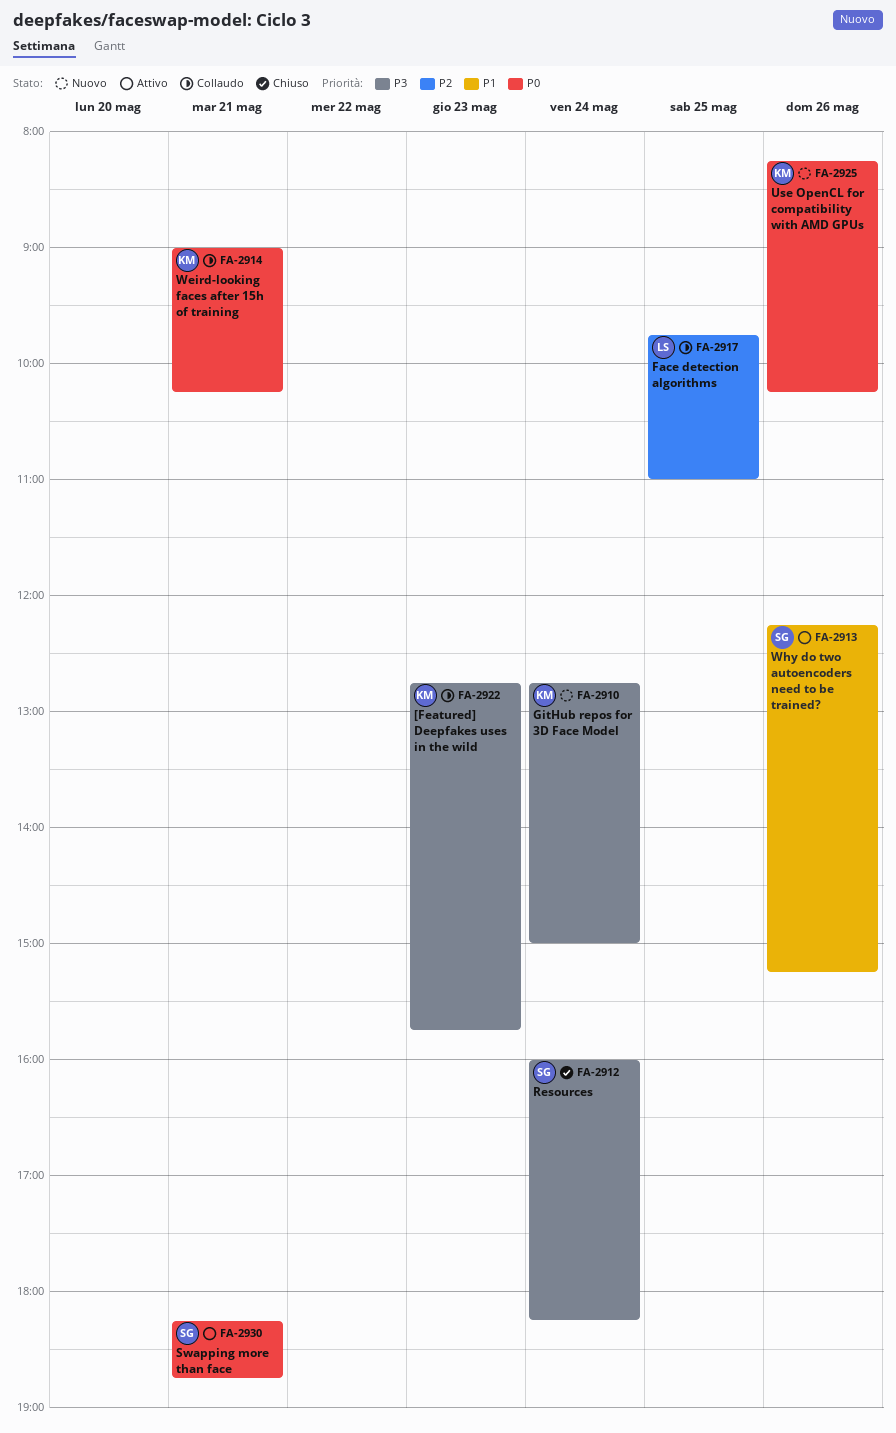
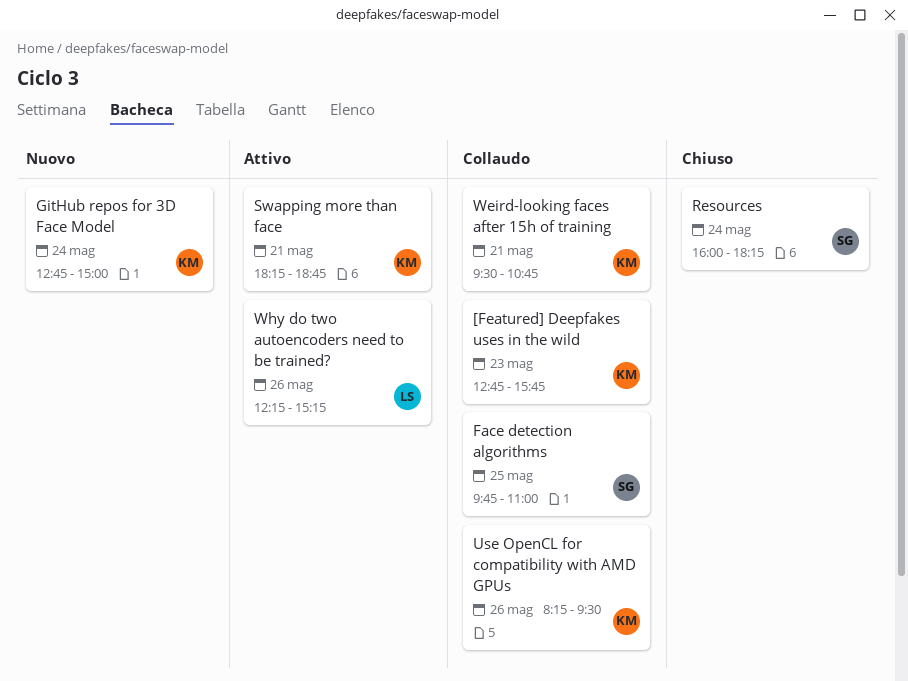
Face detection algorithms, owner: LS -> SG
Swapping more than face, owner: SG -> KM
Use OpenCL for compatibility with AMD GPUs, status: Nuovo -> Collaudo
Use OpenCL for compatibility with AMD GPUs, ends: 10:15 -> 09:30
Weird-looking faces after 15h of training, begins: 09:00 -> 09:30
Weird-looking faces after 15h of training, ends: 10:15 -> 10:45
Why do two autoencoders need to be trained?, owner: SG -> LS

